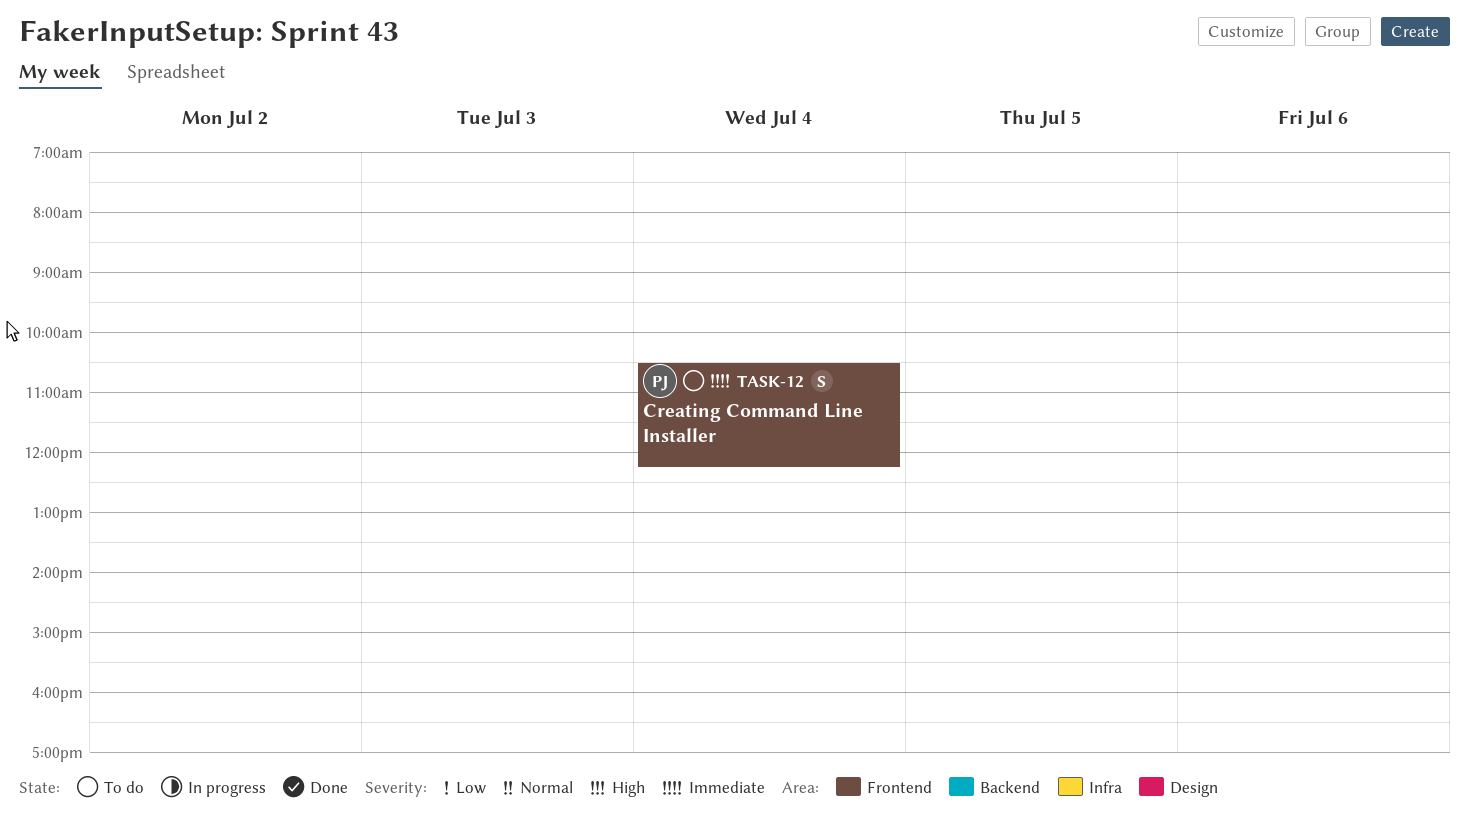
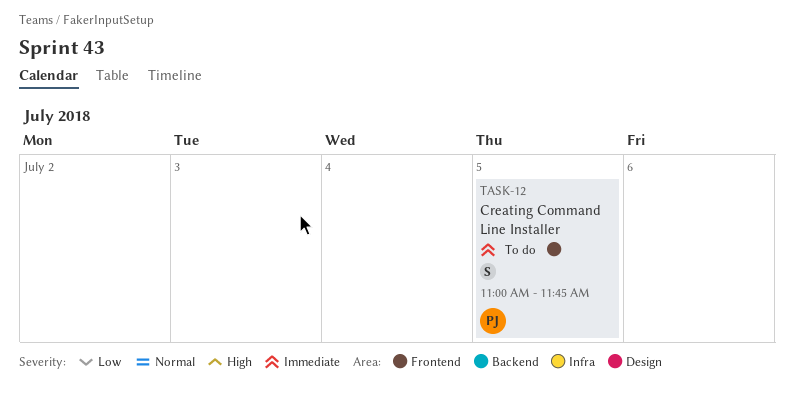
TASK-12, day: Jul 4 -> Jul 5
TASK-12, begins: 10:30 -> 11:00
TASK-12, ends: 12:15 -> 11:45

